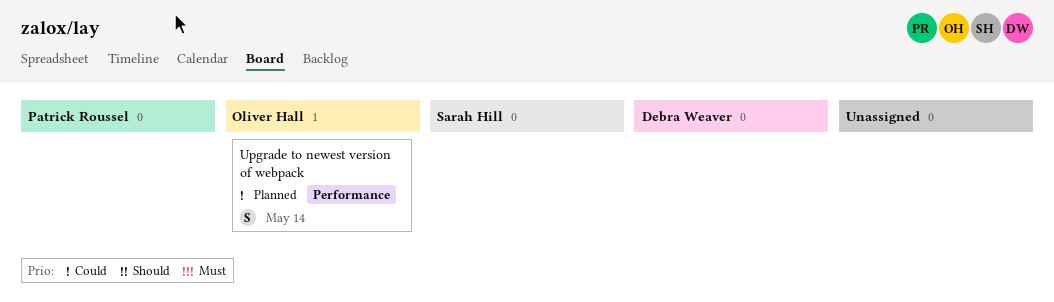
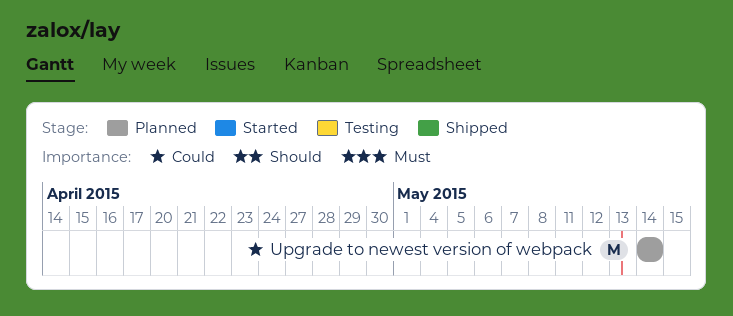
Upgrade to newest version of webpack, estimate: S -> M

